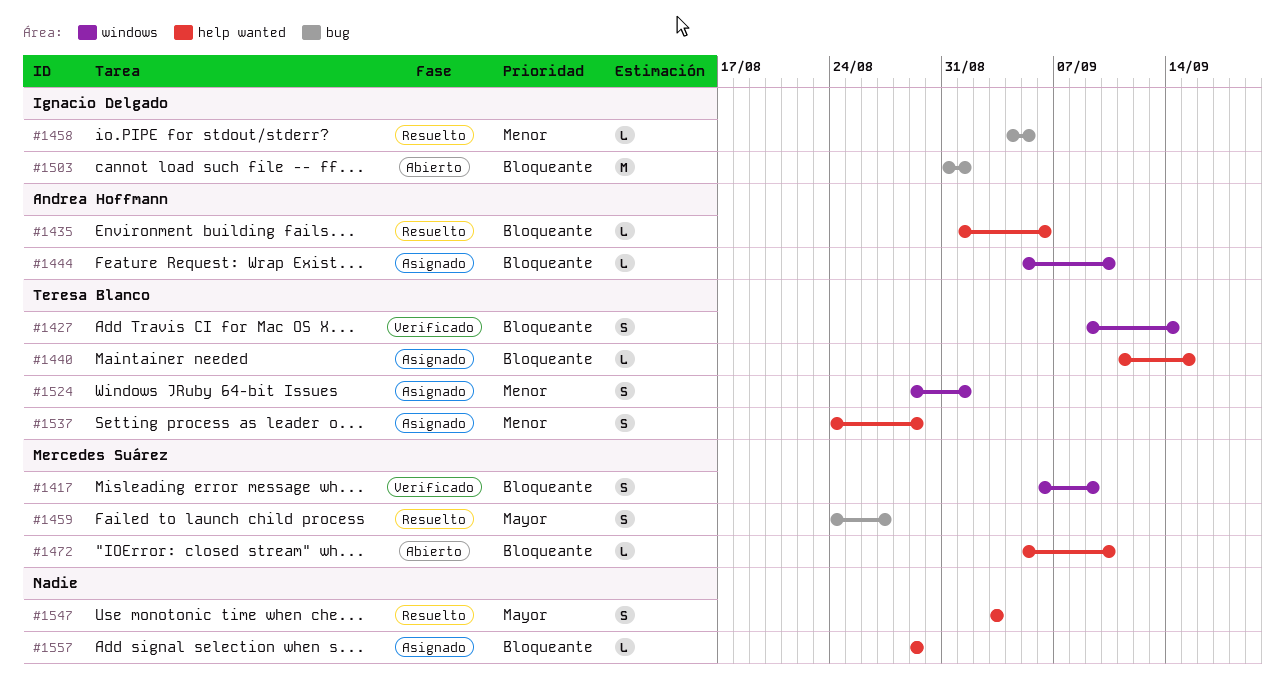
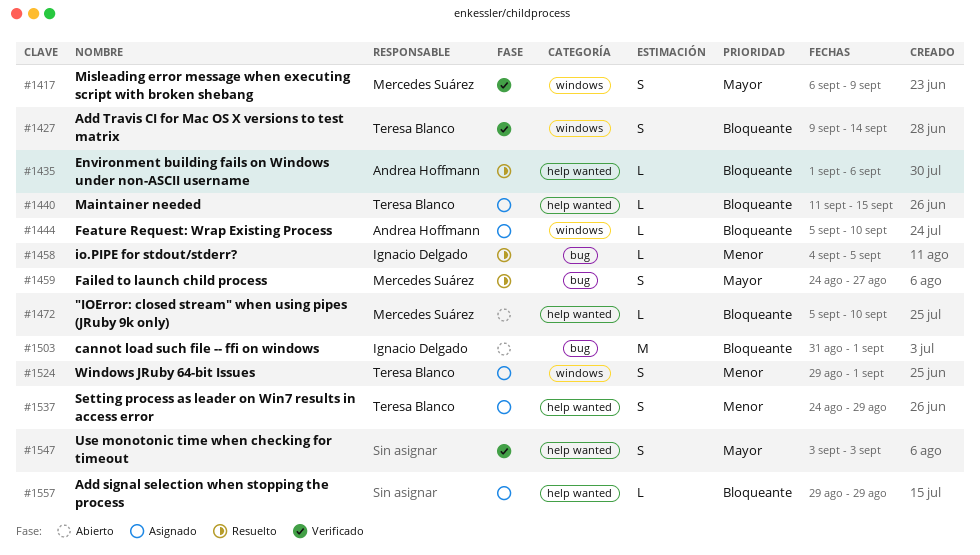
#1417, priority: Bloqueante -> Mayor
#1547, status: Resuelto -> Verificado

